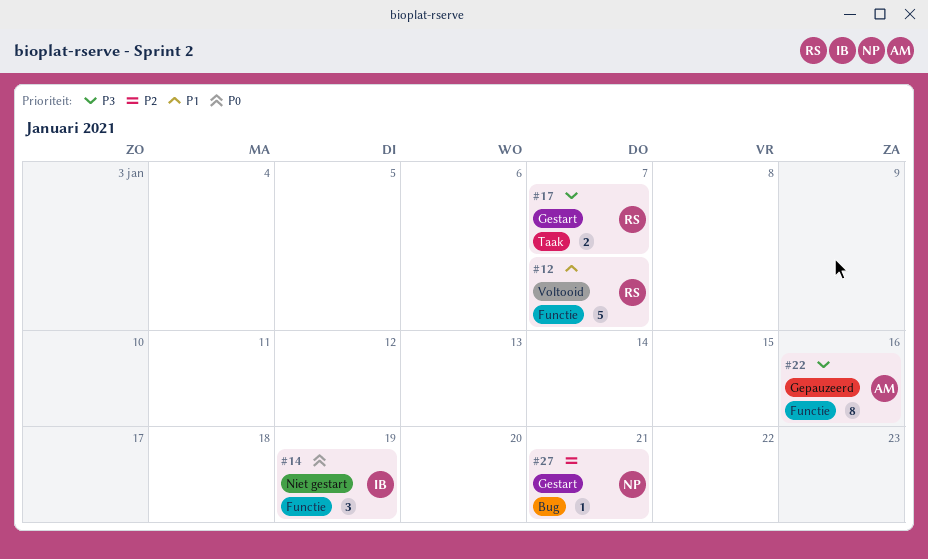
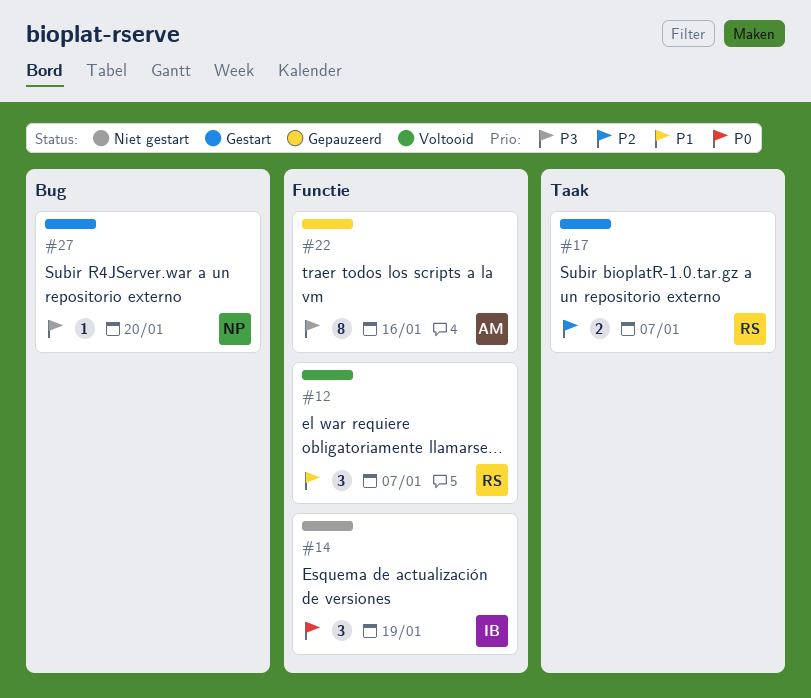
#12, estimate: 5 -> 3
#17, priority: P3 -> P2
#27, priority: P2 -> P3
#27, due: Jan 21 -> Jan 20

